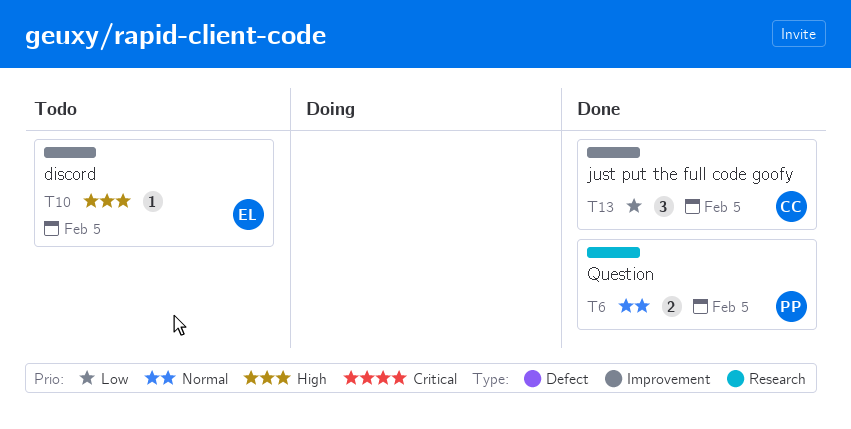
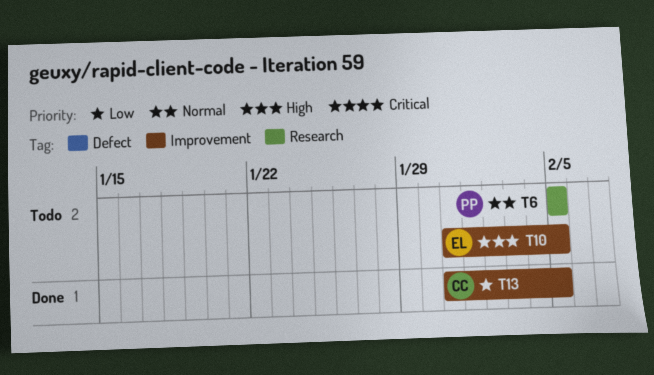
T6, status: Done -> Todo

